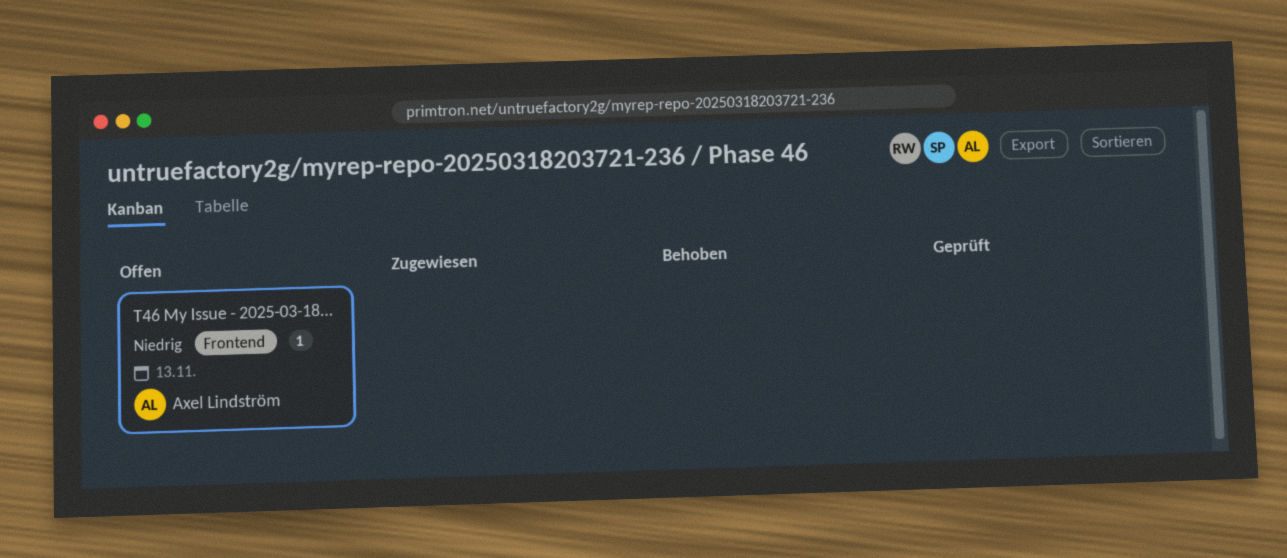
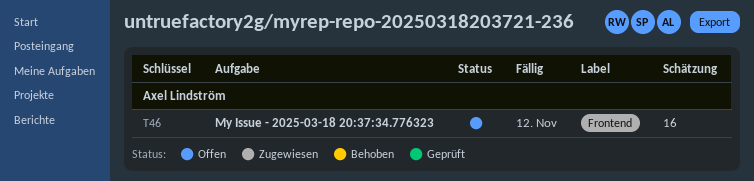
T46, estimate: 1 -> 16
T46, due: Nov 13 -> Nov 12

